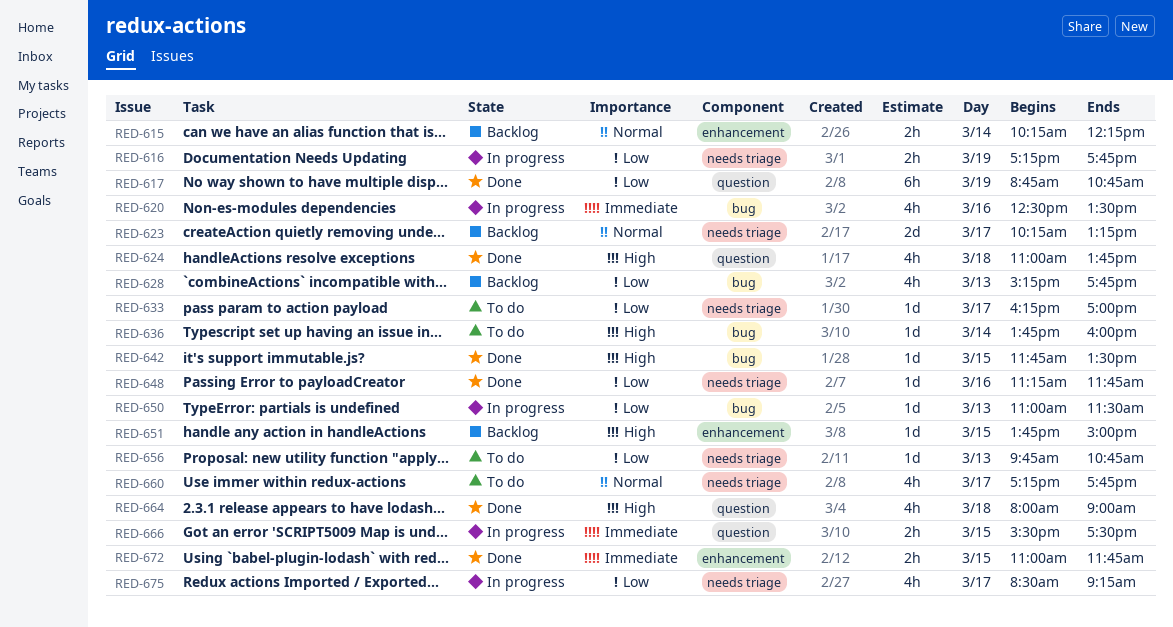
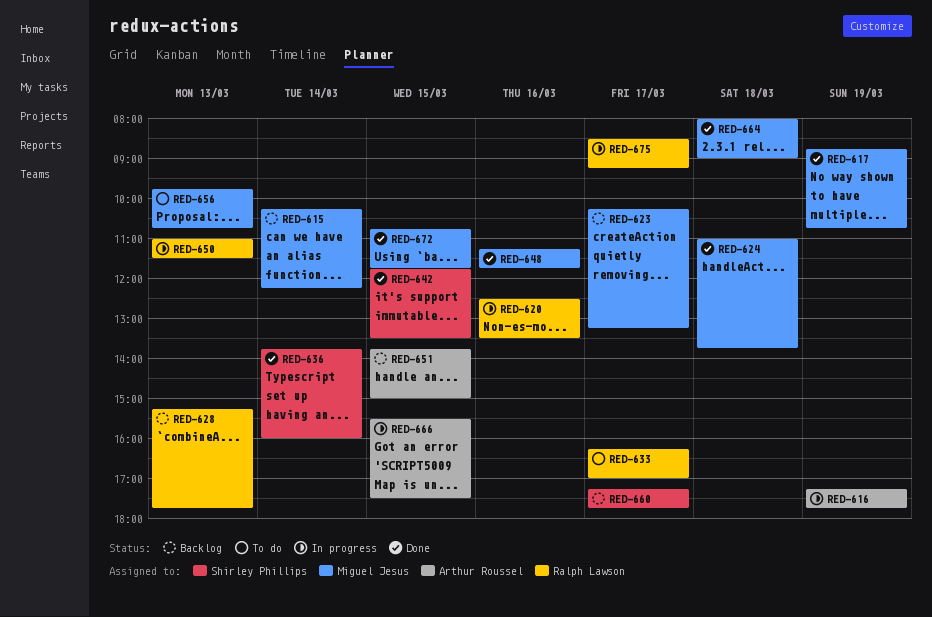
RED-636, status: To do -> Done
RED-660, status: To do -> Backlog
RED-672, begins: 11:00 -> 10:45

